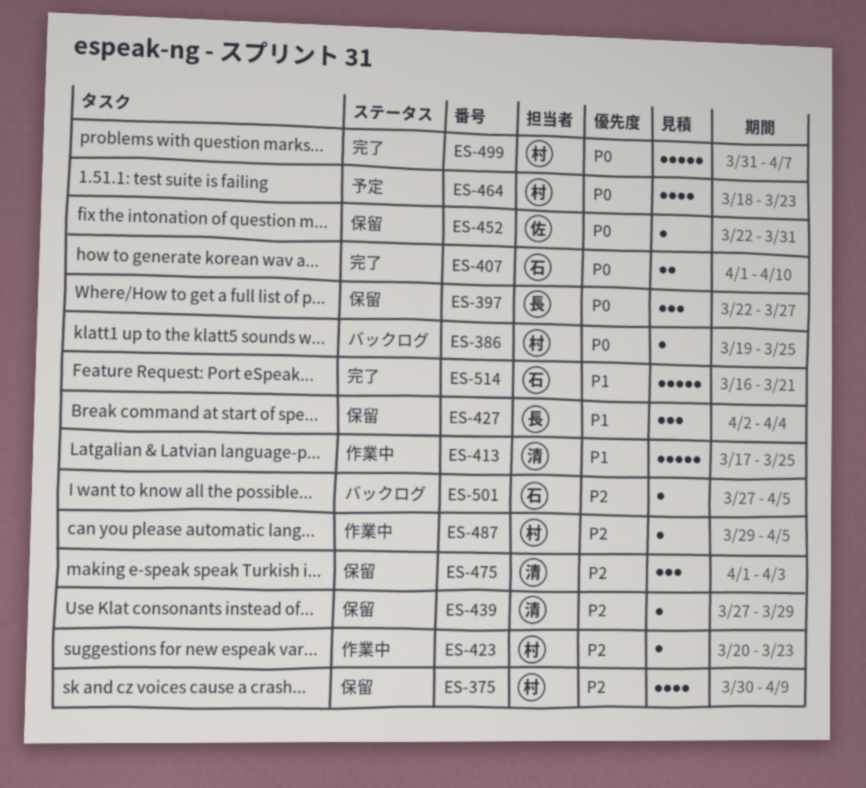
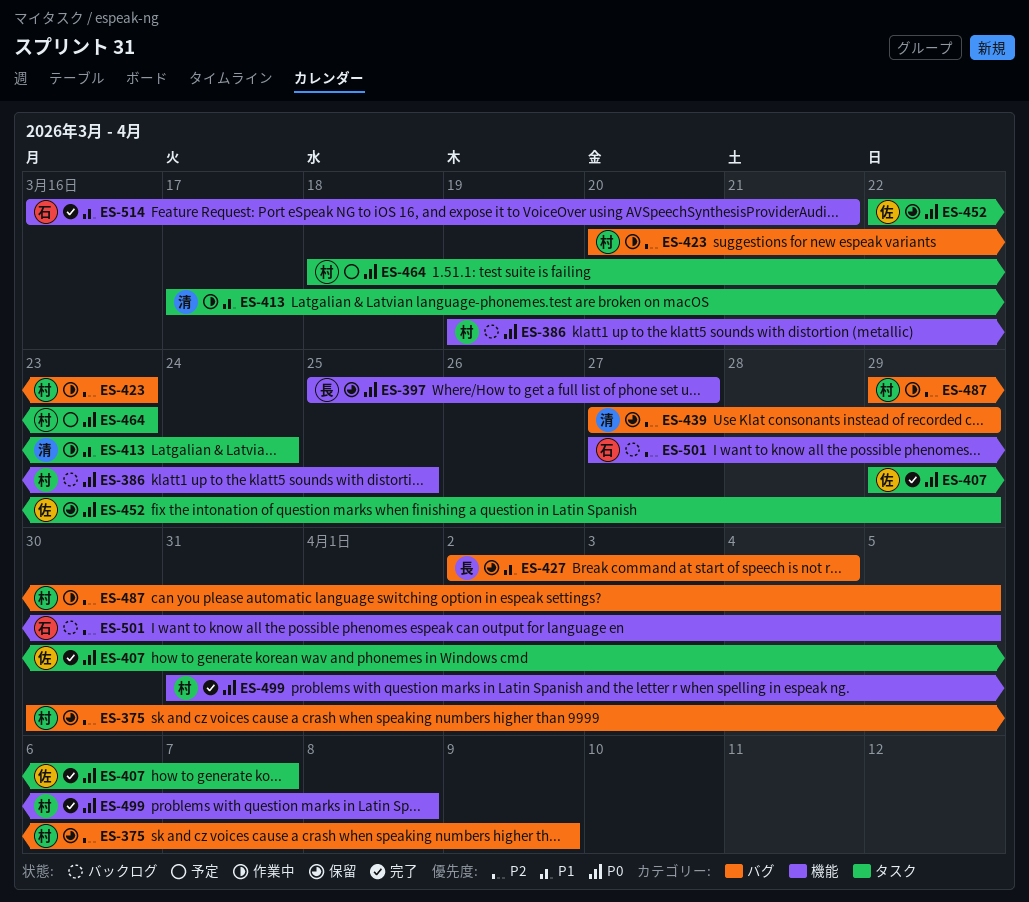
ES-397, start: Mar 22 -> Mar 25
ES-407, owner: 石 -> 佐
ES-407, start: Apr 1 -> Mar 29
ES-407, due: Apr 10 -> Apr 7
ES-413, due: Mar 25 -> Mar 24
ES-452, due: Mar 31 -> Mar 29
ES-475: present -> none
ES-499, due: Apr 7 -> Apr 8

